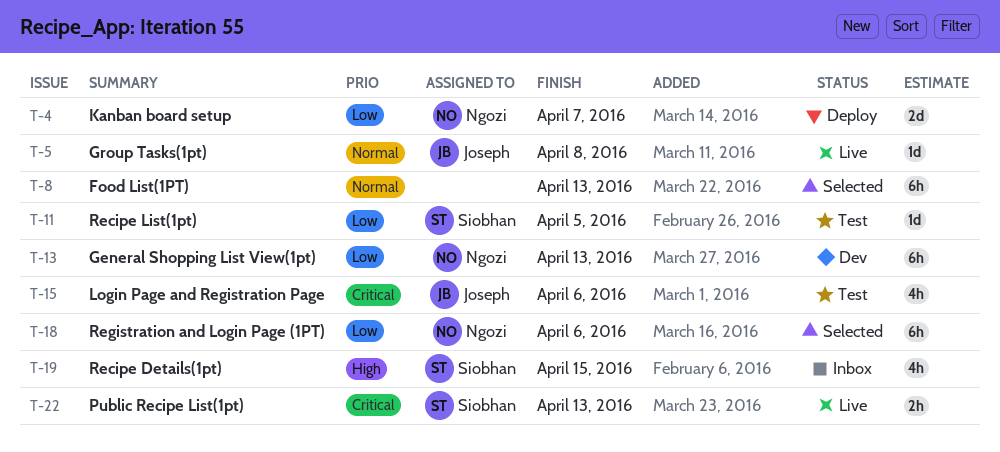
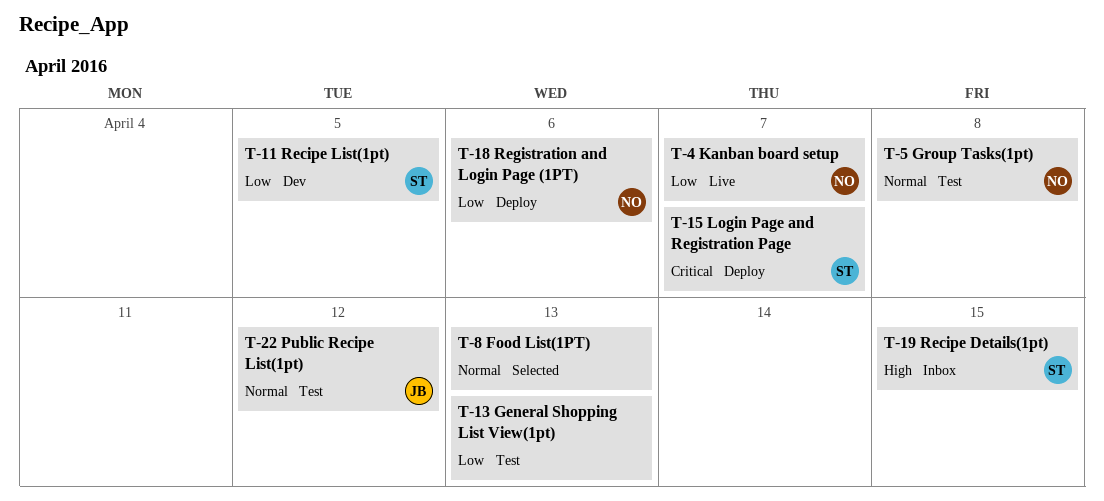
T-4, status: Deploy -> Live
T-5, status: Live -> Test
T-5, owner: Joseph -> Ngozi
T-11, status: Test -> Dev
T-13, status: Dev -> Test
T-13, owner: Ngozi -> none
T-15, status: Test -> Deploy
T-15, owner: Joseph -> Siobhan
T-15, due: Apr 6 -> Apr 7
T-18, status: Selected -> Deploy
T-22, status: Live -> Test
T-22, owner: Siobhan -> Joseph
T-22, priority: Critical -> Normal
T-22, due: Apr 13 -> Apr 12

